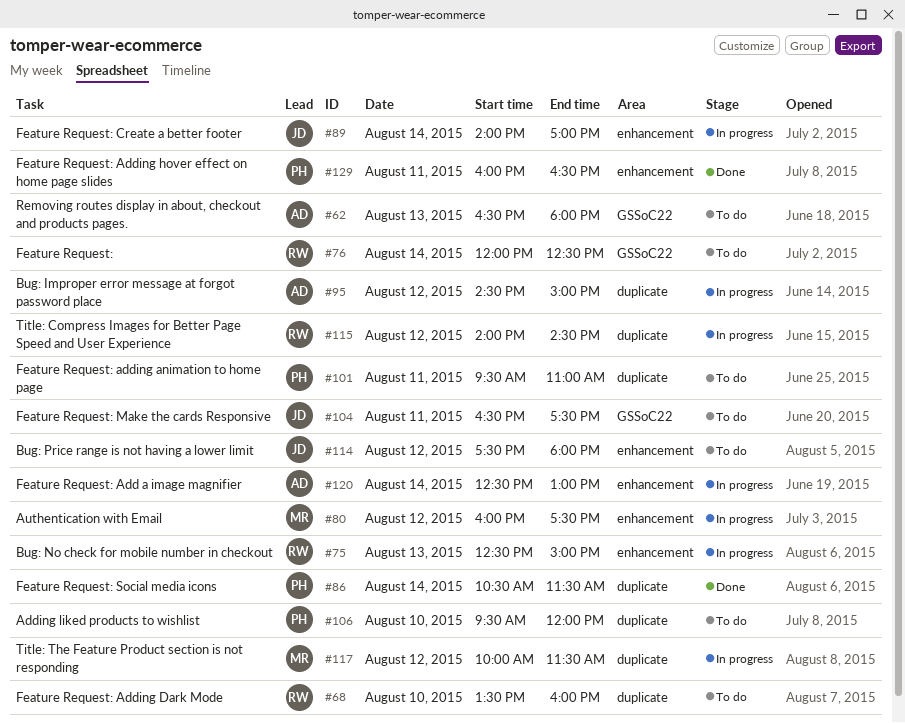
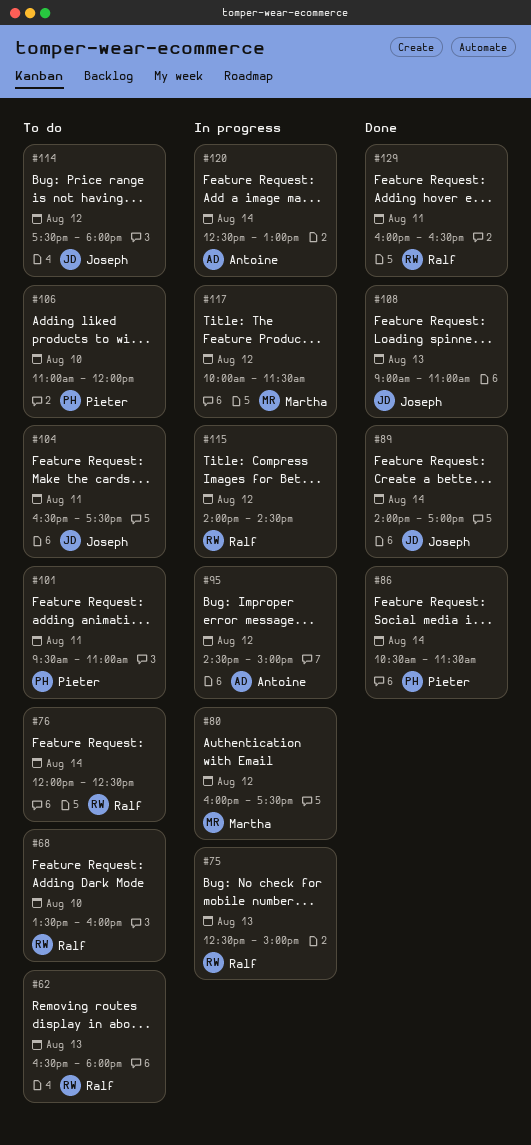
#62, owner: Antoine -> Ralf
#89, status: In progress -> Done
#106, begins: 09:30 -> 11:00
#108: none -> present
#129, owner: Pieter -> Ralf

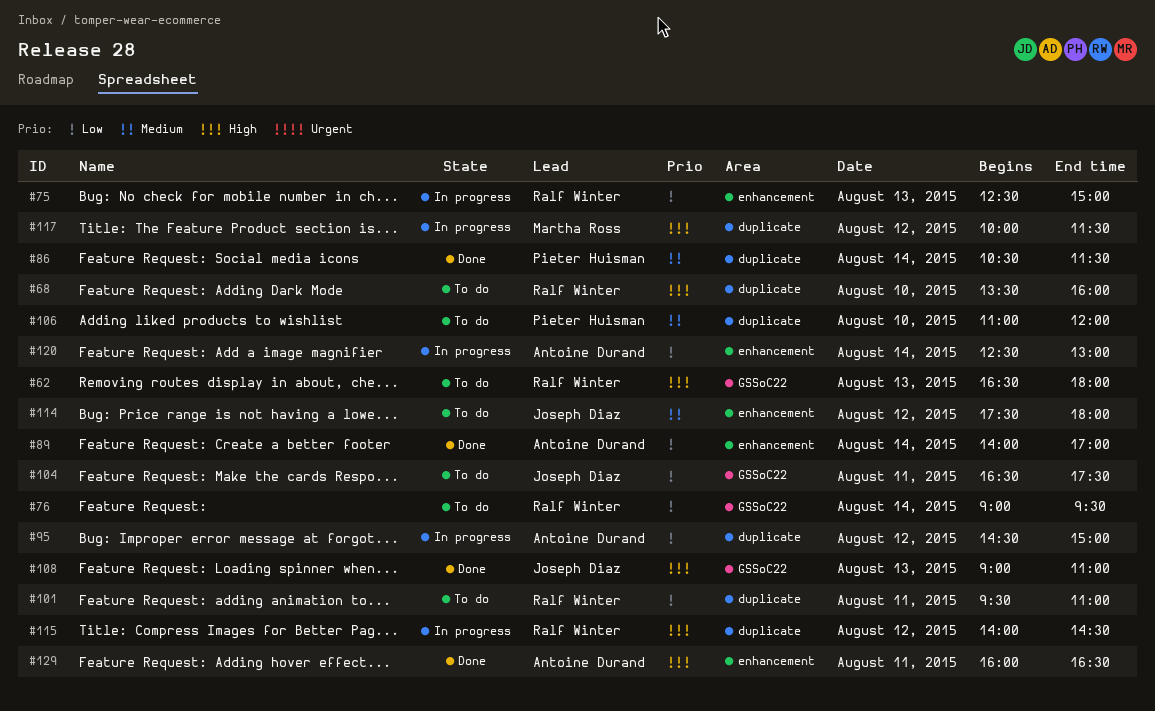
#76, begins: 12:00 -> 09:00
#76, ends: 12:30 -> 09:30
#80: present -> none
#89, owner: Joseph Diaz -> Antoine Durand
#101, owner: Pieter Huisman -> Ralf Winter
#129, owner: Ralf Winter -> Antoine Durand

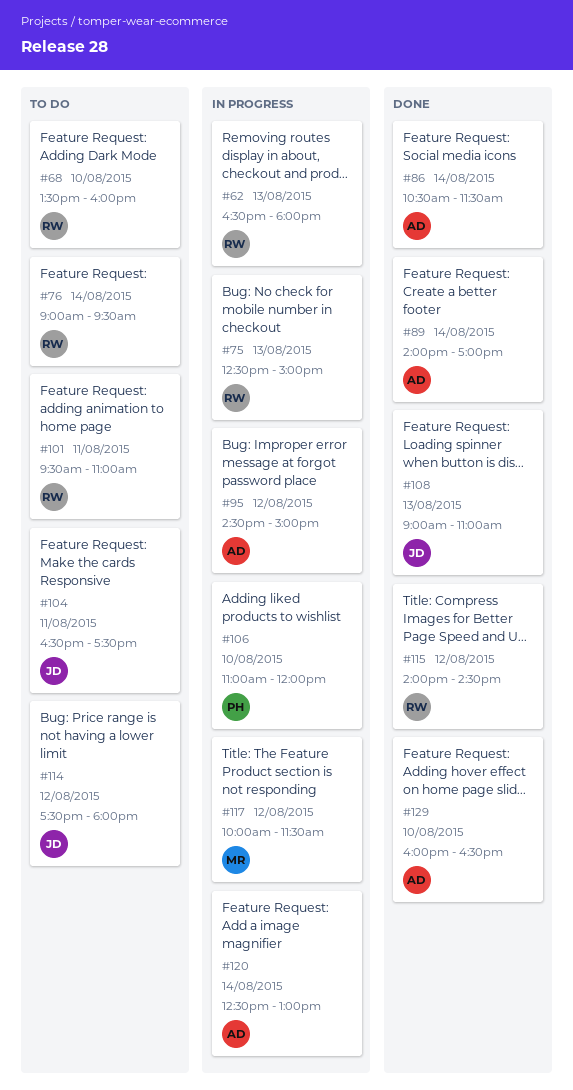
#62, status: To do -> In progress
#86, owner: Pieter Huisman -> Antoine Durand
#106, status: To do -> In progress
#115, status: In progress -> Done
#129, day: Aug 11 -> Aug 10

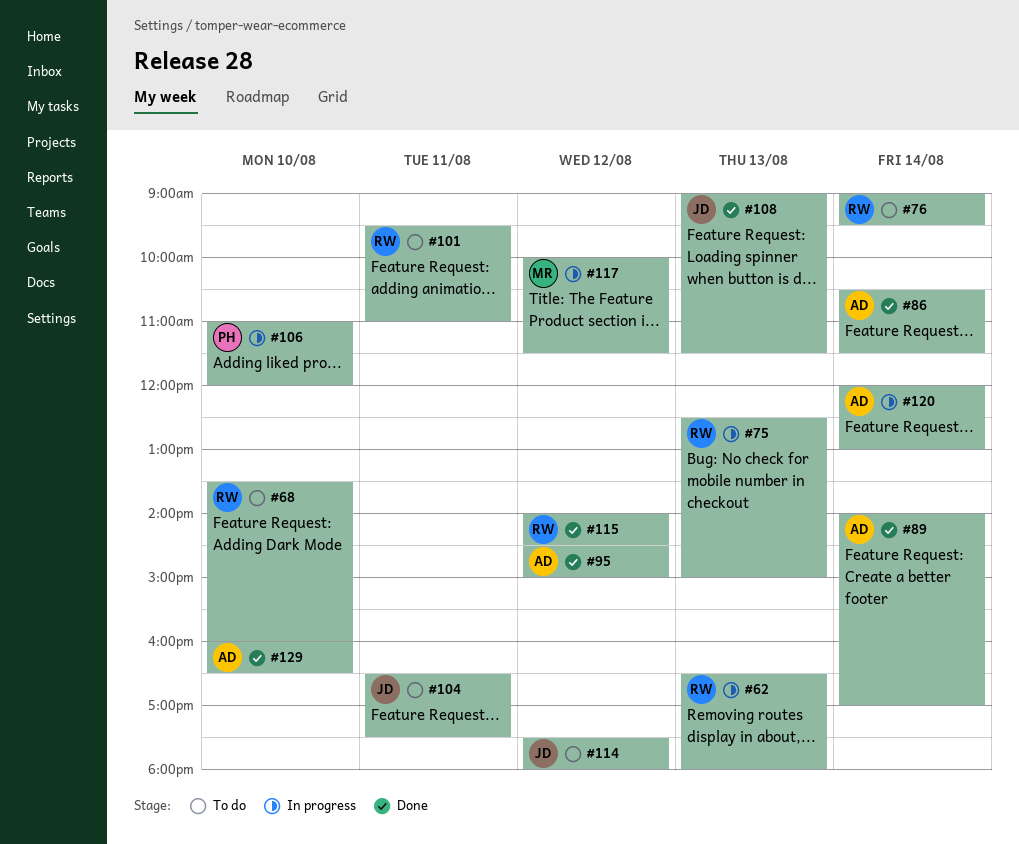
#95, status: In progress -> Done
#108, ends: 11:00 -> 11:30
#120, begins: 12:30 -> 12:00

